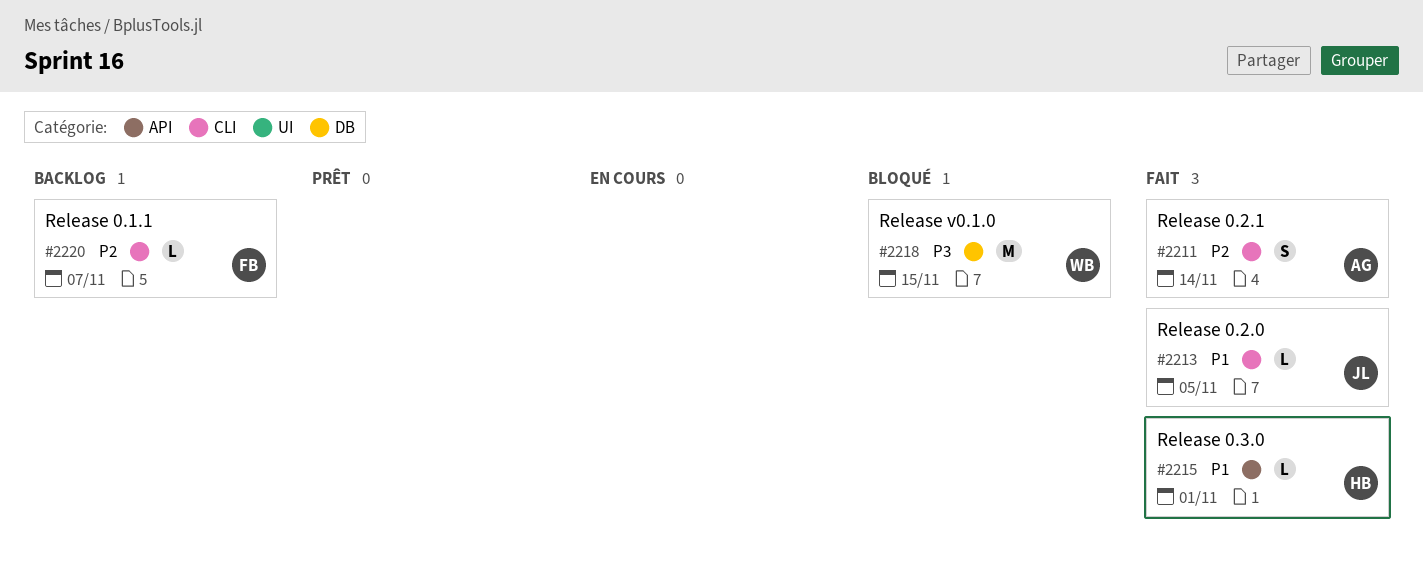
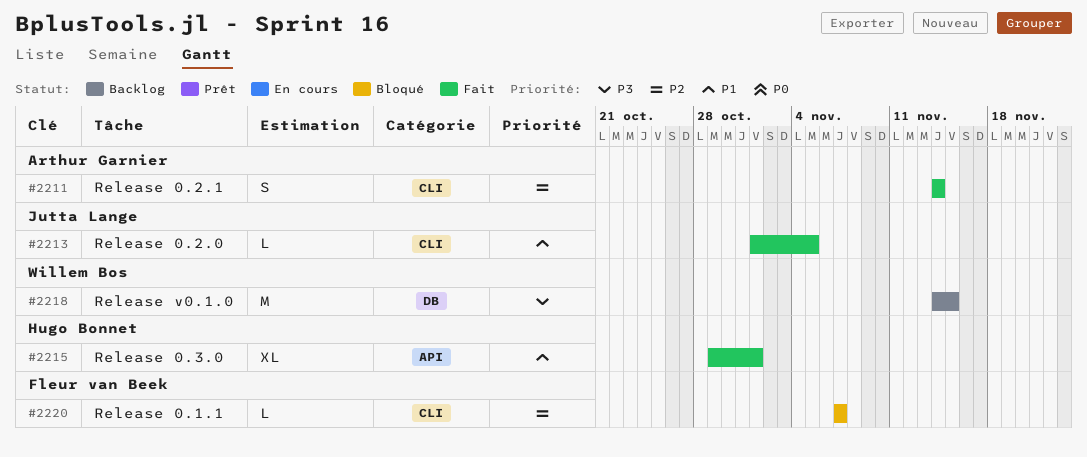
#2215, estimate: L -> XL
#2218, status: Bloqué -> Backlog
#2220, status: Backlog -> Bloqué

